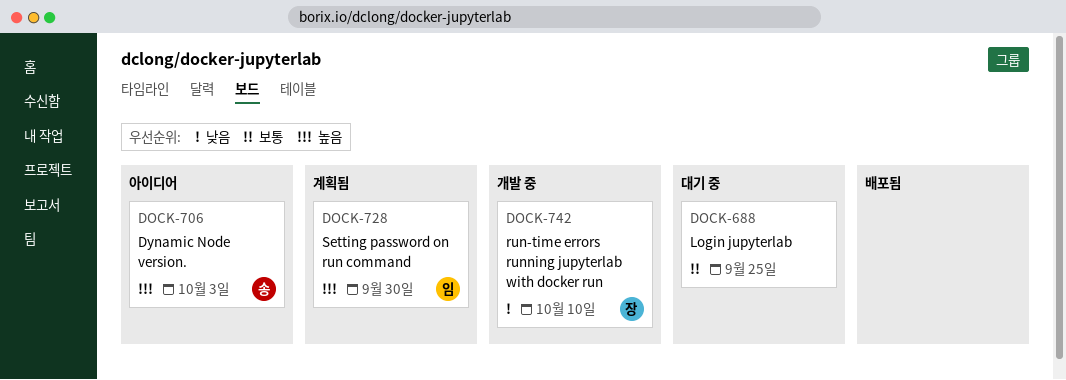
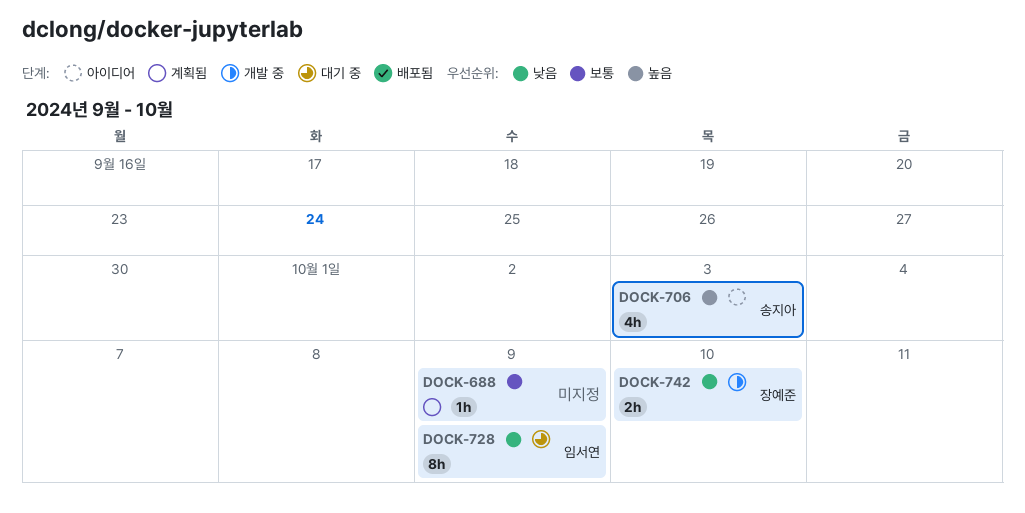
DOCK-688, status: 대기 중 -> 계획됨
DOCK-688, due: Sep 25 -> Oct 9
DOCK-728, status: 계획됨 -> 대기 중
DOCK-728, priority: 높음 -> 낮음
DOCK-728, due: Sep 30 -> Oct 9

